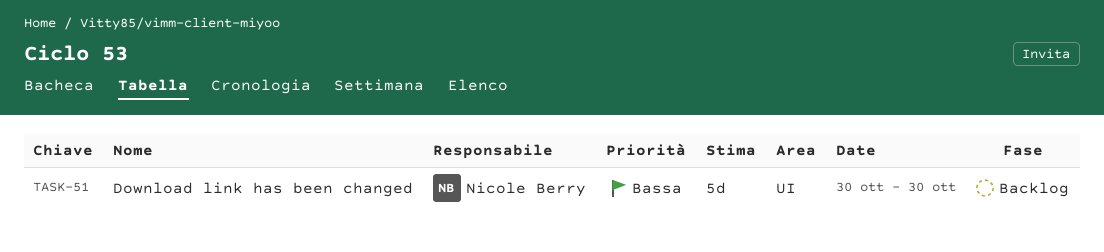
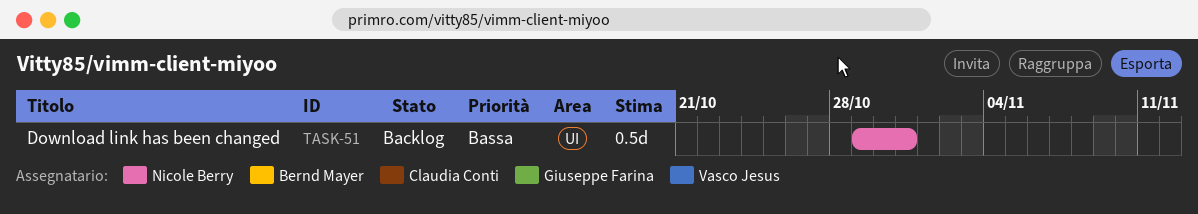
TASK-51, estimate: 5d -> 0.5d
TASK-51, start: Oct 30 -> Oct 29
TASK-51, due: Oct 30 -> Oct 31

